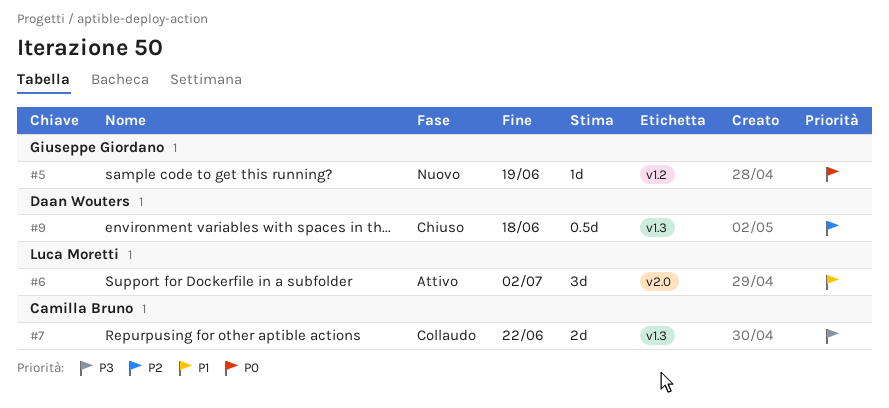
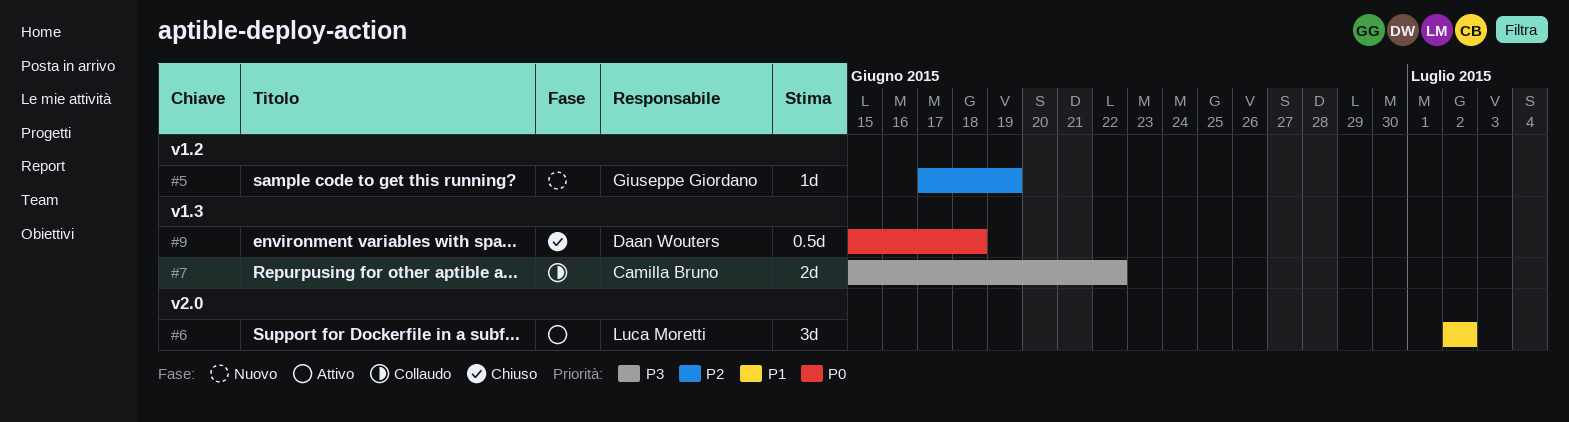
#5, priority: P0 -> P2
#9, priority: P2 -> P0

